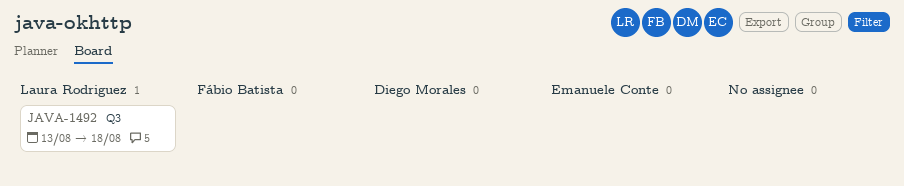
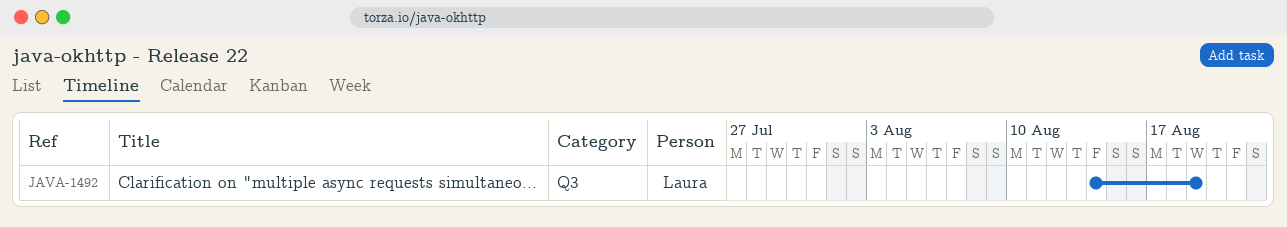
JAVA-1492, start: Aug 13 -> Aug 14
JAVA-1492, due: Aug 18 -> Aug 19

